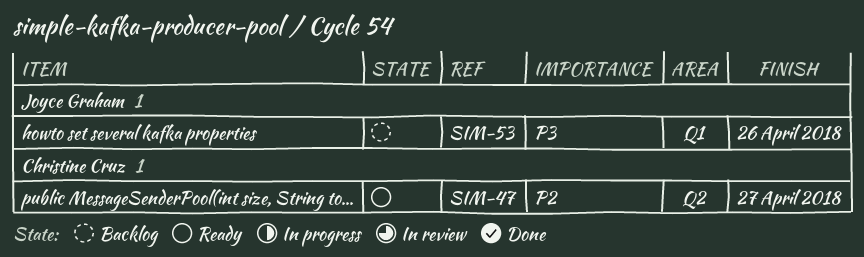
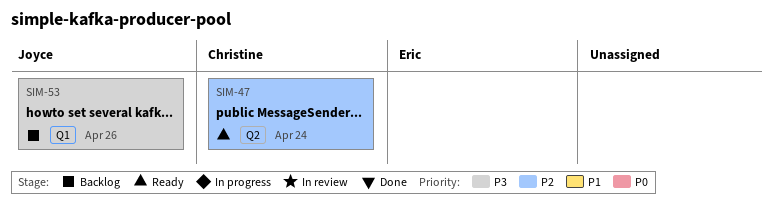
SIM-47, due: Apr 27 -> Apr 24

